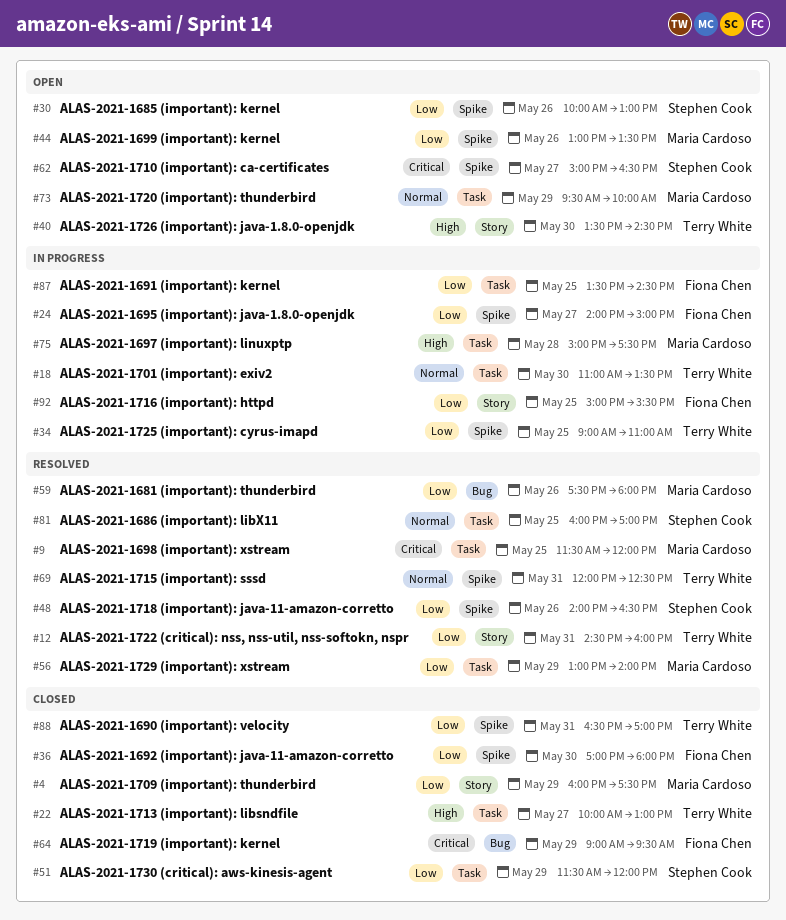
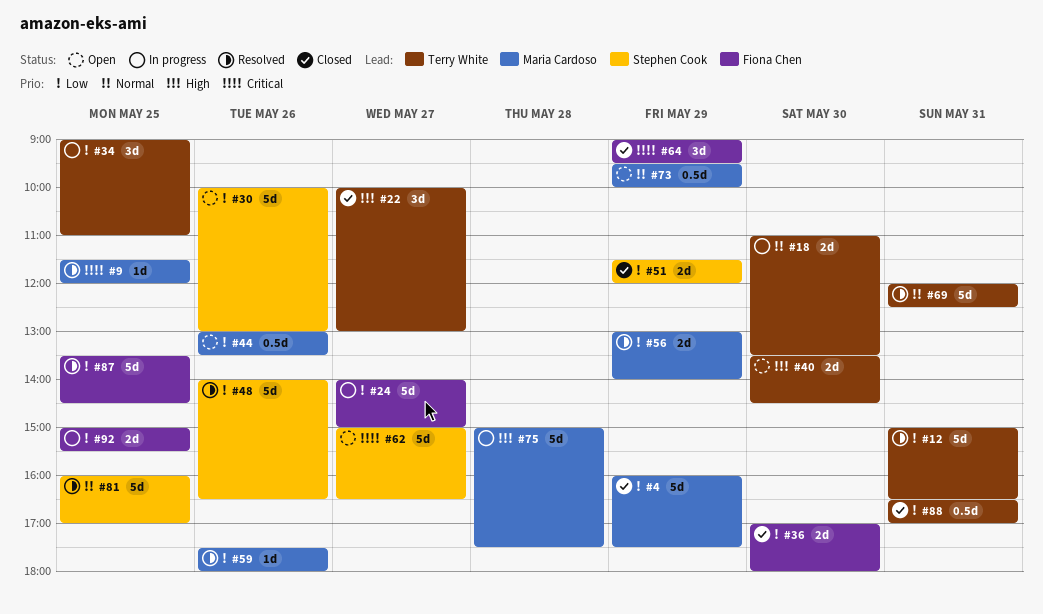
#12, begins: 14:30 -> 15:00
#12, ends: 16:00 -> 16:30
#87, status: In progress -> Resolved

